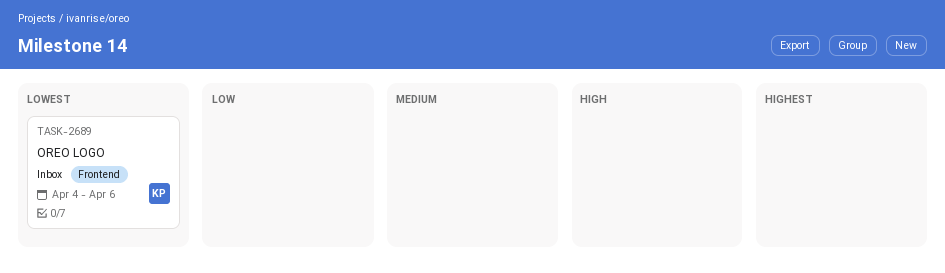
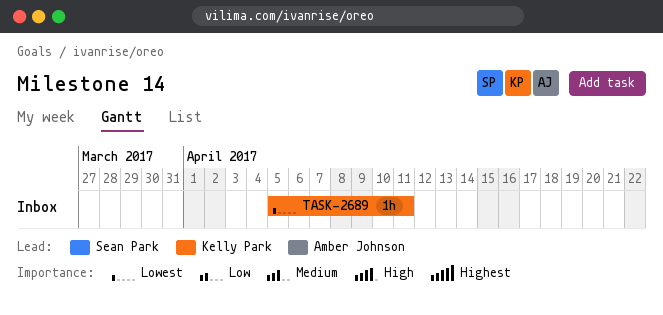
TASK-2689, start: Apr 4 -> Apr 5
TASK-2689, due: Apr 6 -> Apr 11

